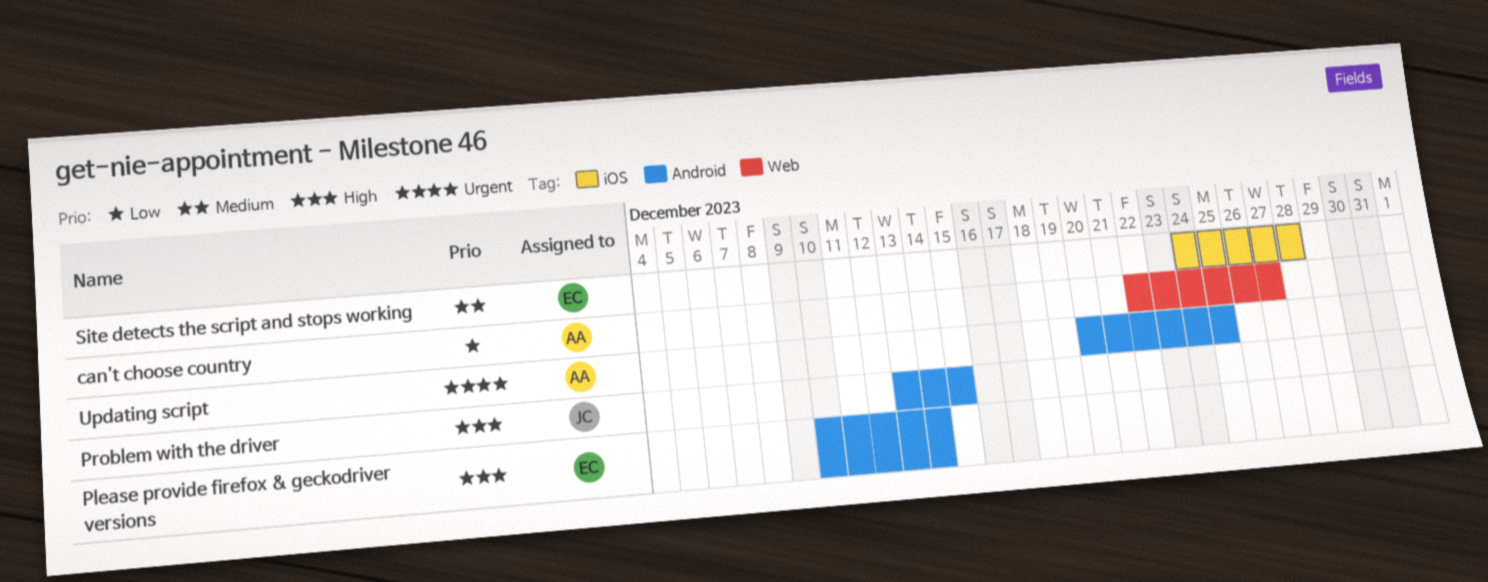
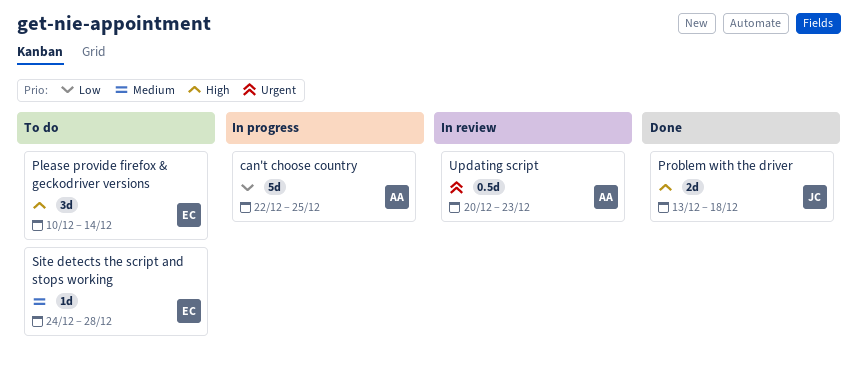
can't choose country, due: Dec 27 -> Dec 25
Problem with the driver, due: Dec 15 -> Dec 18
Updating script, due: Dec 25 -> Dec 23

